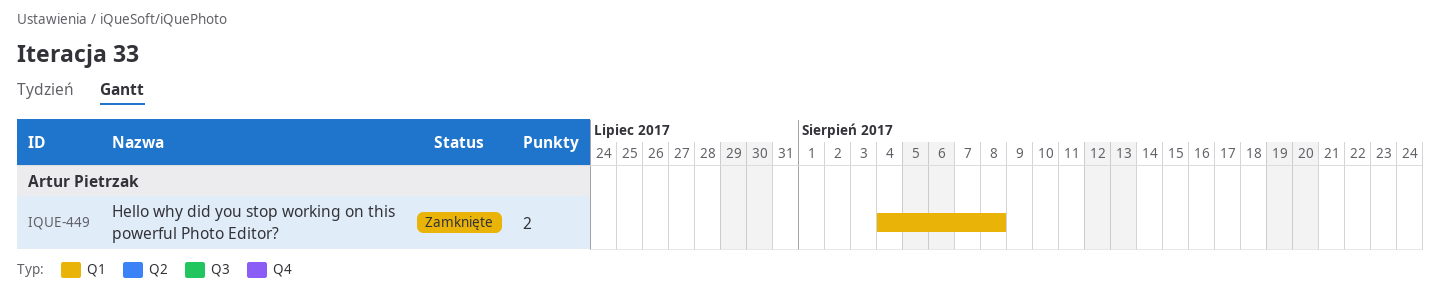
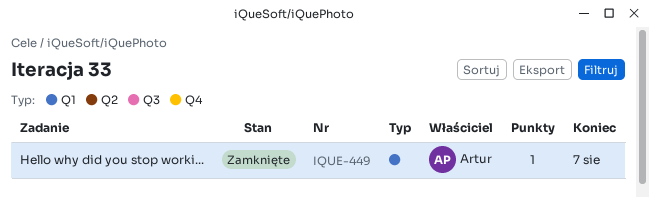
IQUE-449, estimate: 2 -> 1
IQUE-449, due: Aug 8 -> Aug 7

